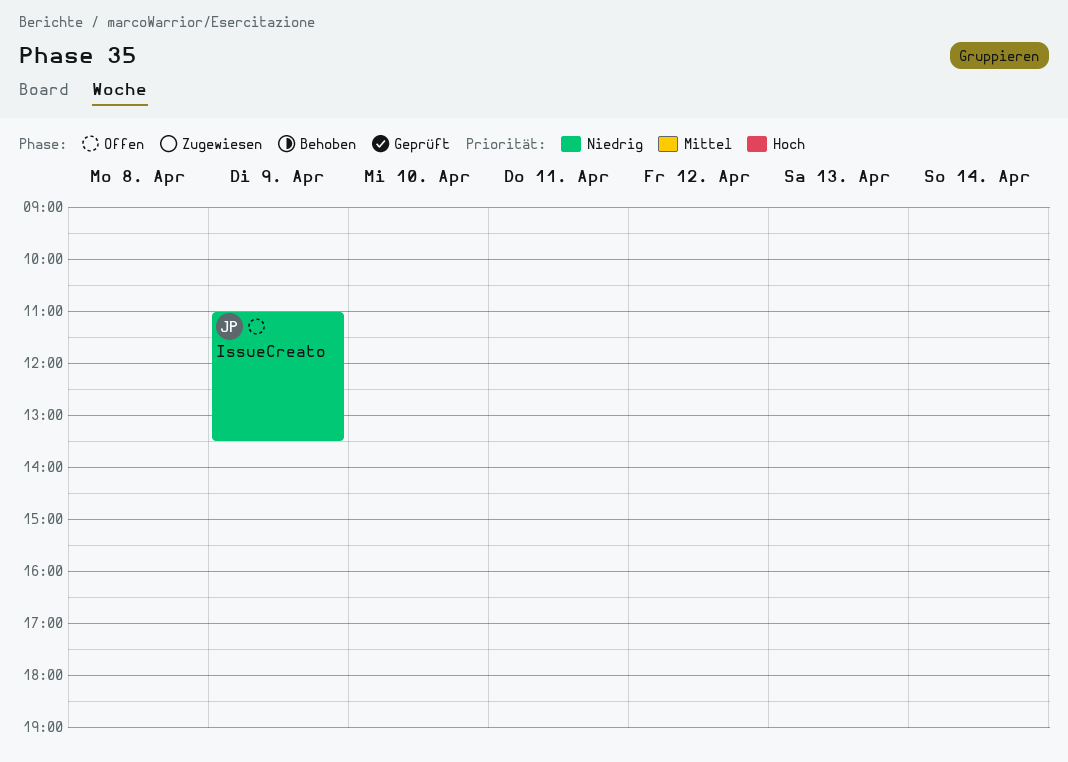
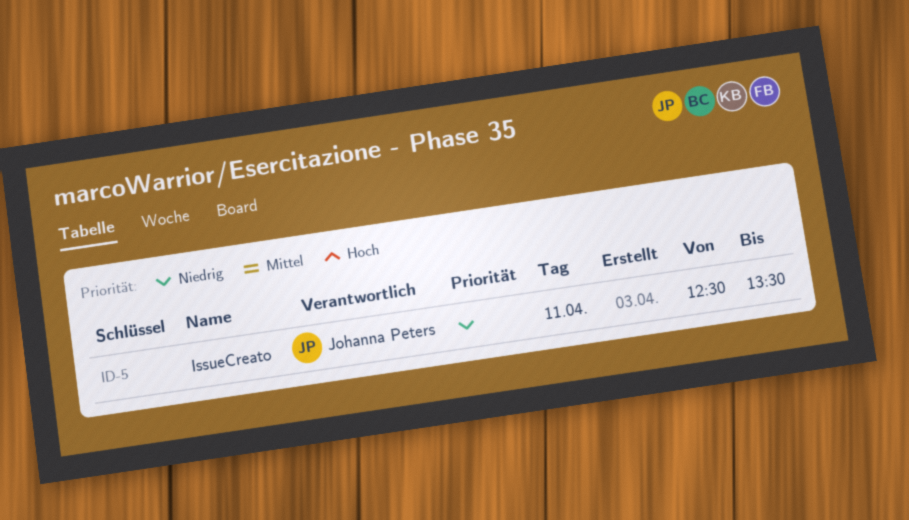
IssueCreato, day: Apr 9 -> Apr 11
IssueCreato, begins: 11:00 -> 12:30

